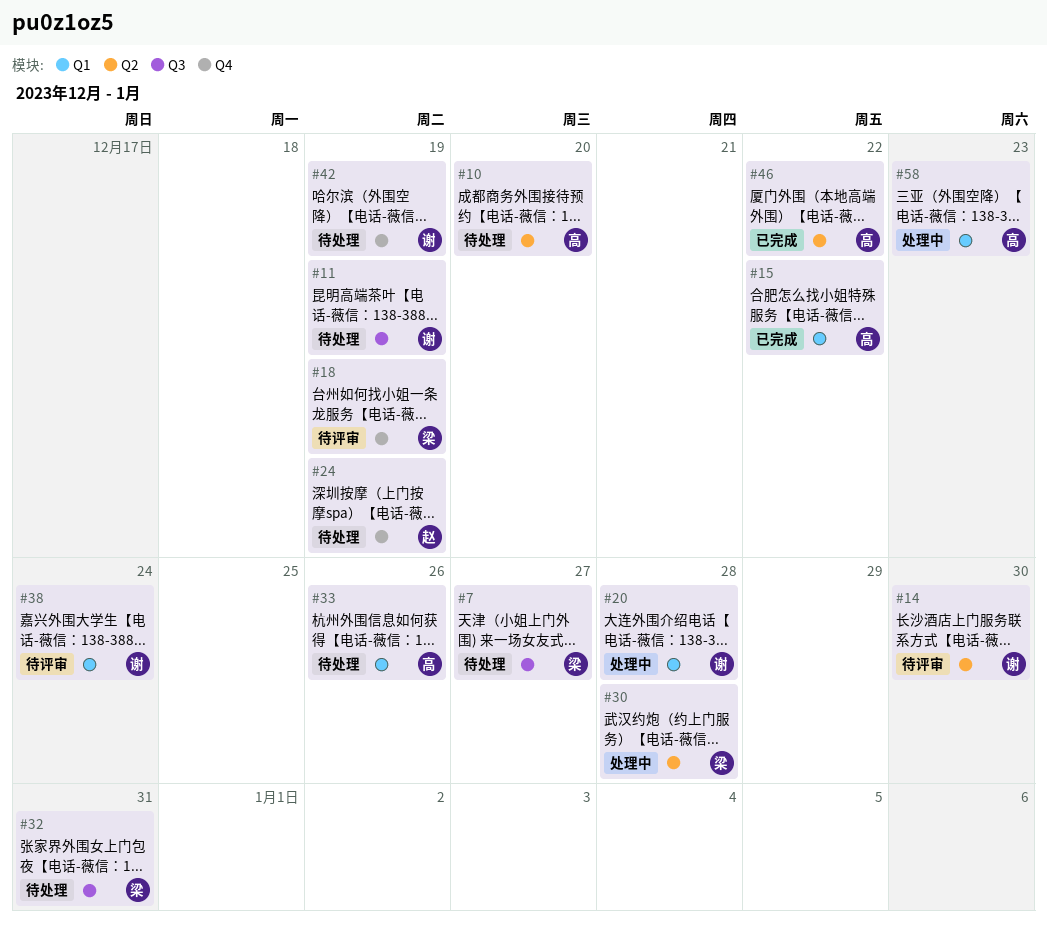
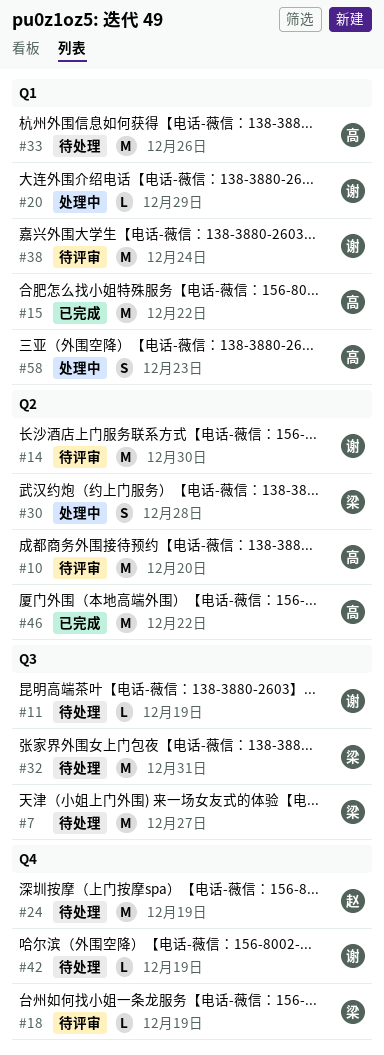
#10, status: 待处理 -> 待评审
#20, due: Dec 28 -> Dec 29

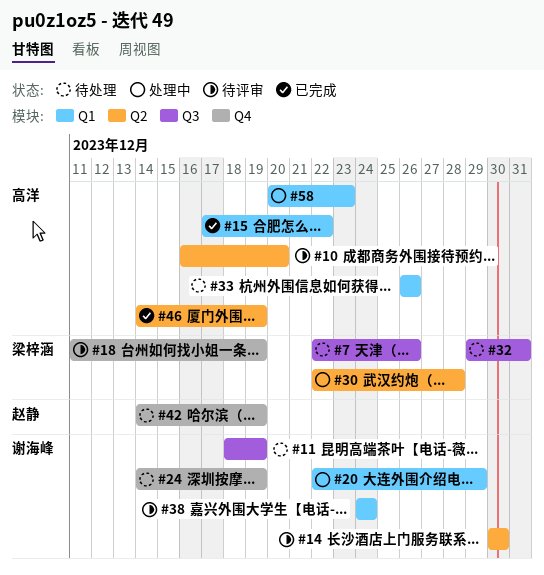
#7, due: Dec 27 -> Dec 26
#24, owner: 赵静 -> 谢海峰
#42, owner: 谢海峰 -> 赵静
#46, due: Dec 22 -> Dec 19

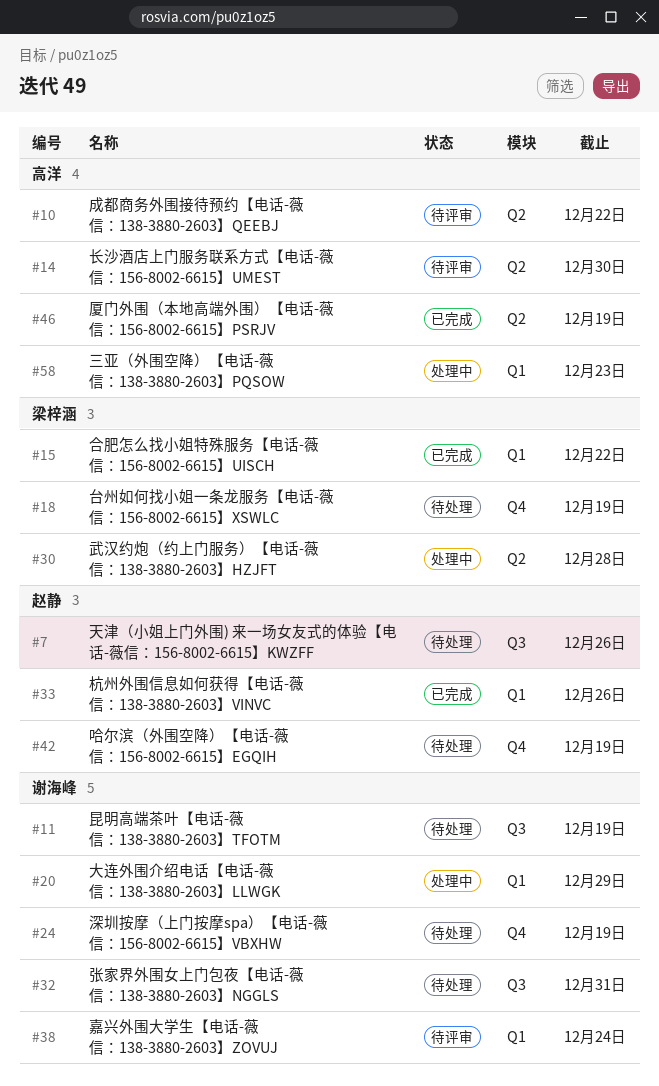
#7, owner: 梁梓涵 -> 赵静
#10, due: Dec 20 -> Dec 22
#14, owner: 谢海峰 -> 高洋
#15, owner: 高洋 -> 梁梓涵
#18, status: 待评审 -> 待处理
#32, owner: 梁梓涵 -> 谢海峰
#33, status: 待处理 -> 已完成
#33, owner: 高洋 -> 赵静

